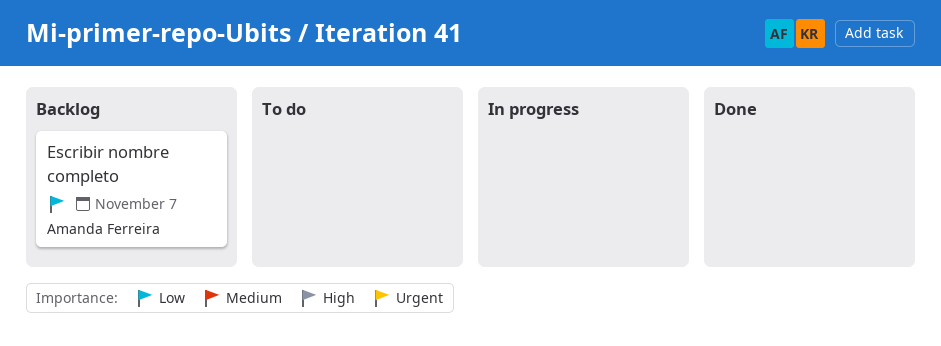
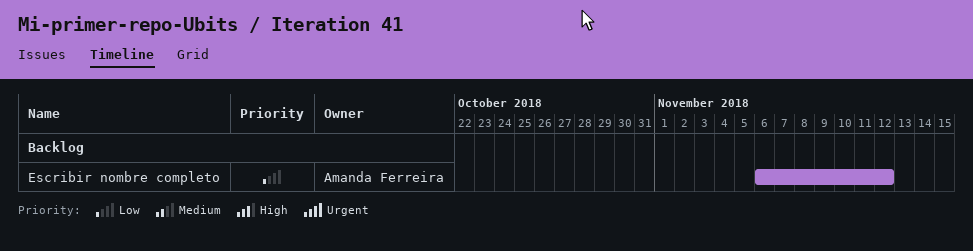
Escribir nombre completo, due: Nov 7 -> Nov 12

